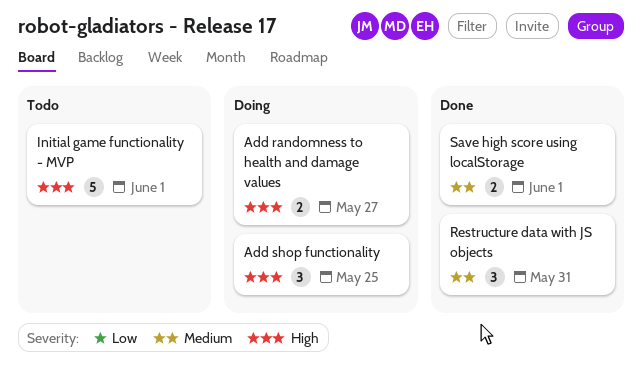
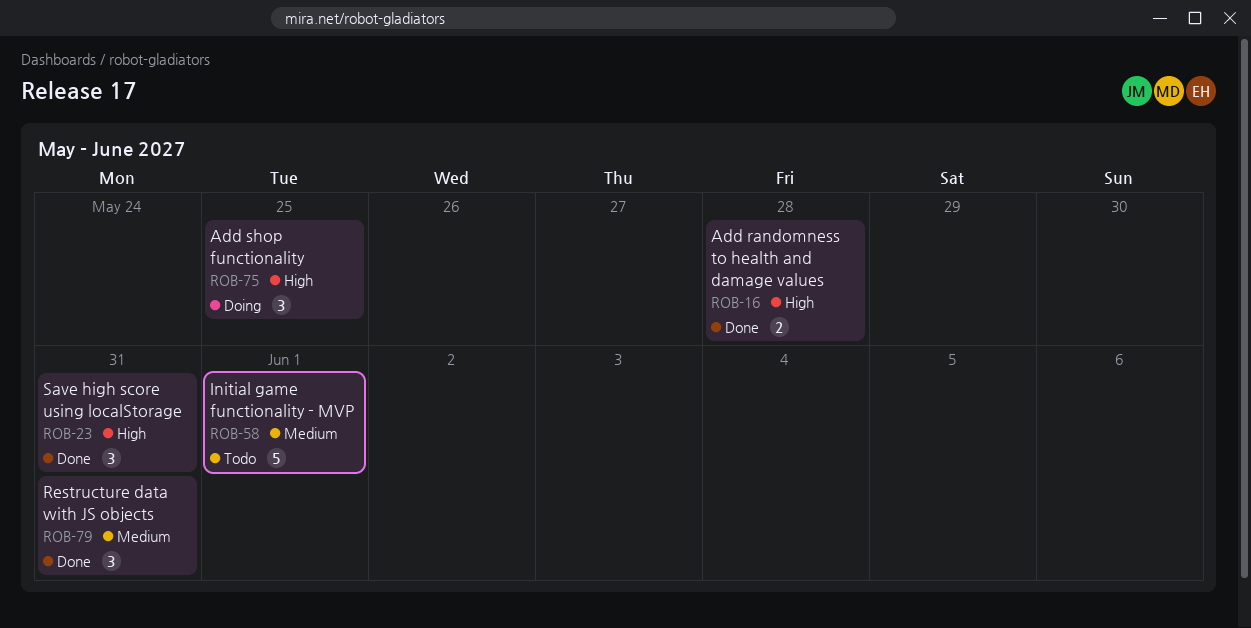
Add randomness to health and damage values, status: Doing -> Done
Add randomness to health and damage values, due: May 27 -> May 28
Initial game functionality - MVP, priority: High -> Medium
Save high score using localStorage, priority: Medium -> High
Save high score using localStorage, estimate: 2 -> 3
Save high score using localStorage, due: Jun 1 -> May 31

